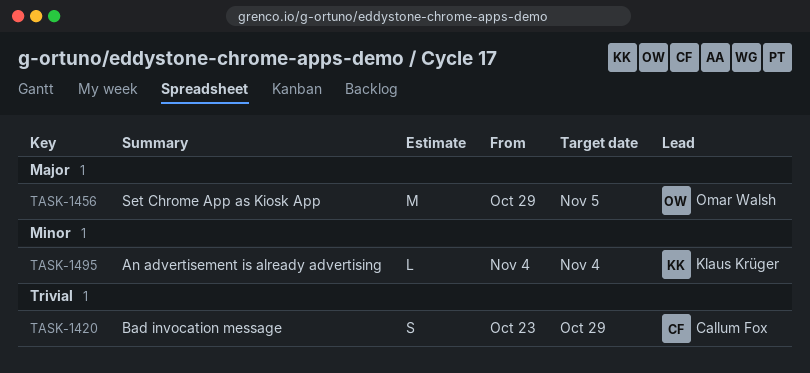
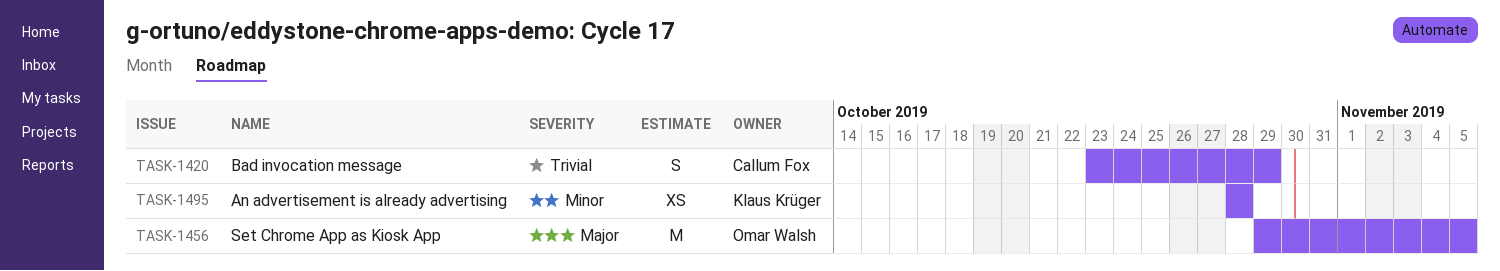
TASK-1495, estimate: L -> XS
TASK-1495, start: Nov 4 -> Oct 28
TASK-1495, due: Nov 4 -> Oct 28

